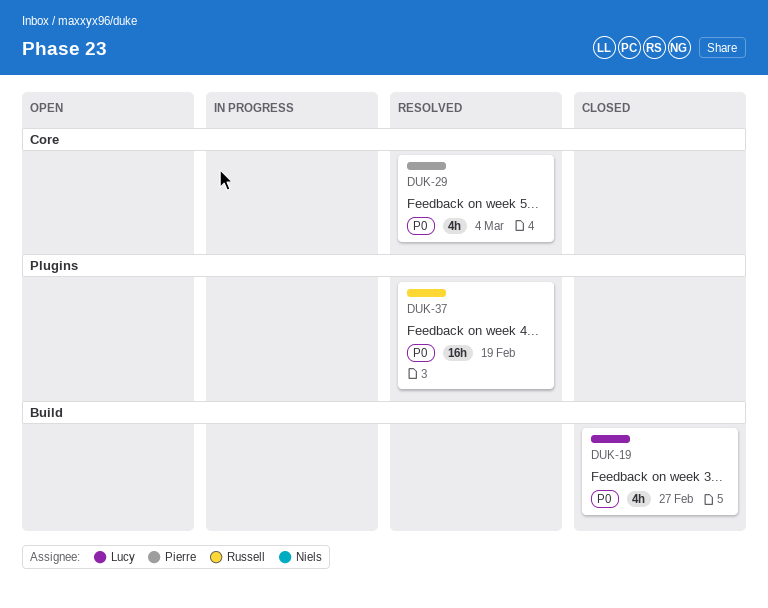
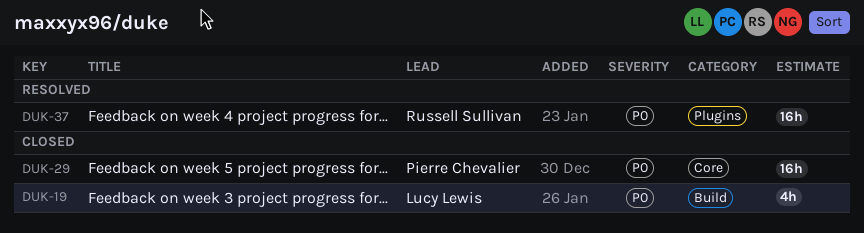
DUK-29, status: Resolved -> Closed
DUK-29, estimate: 4h -> 16h

